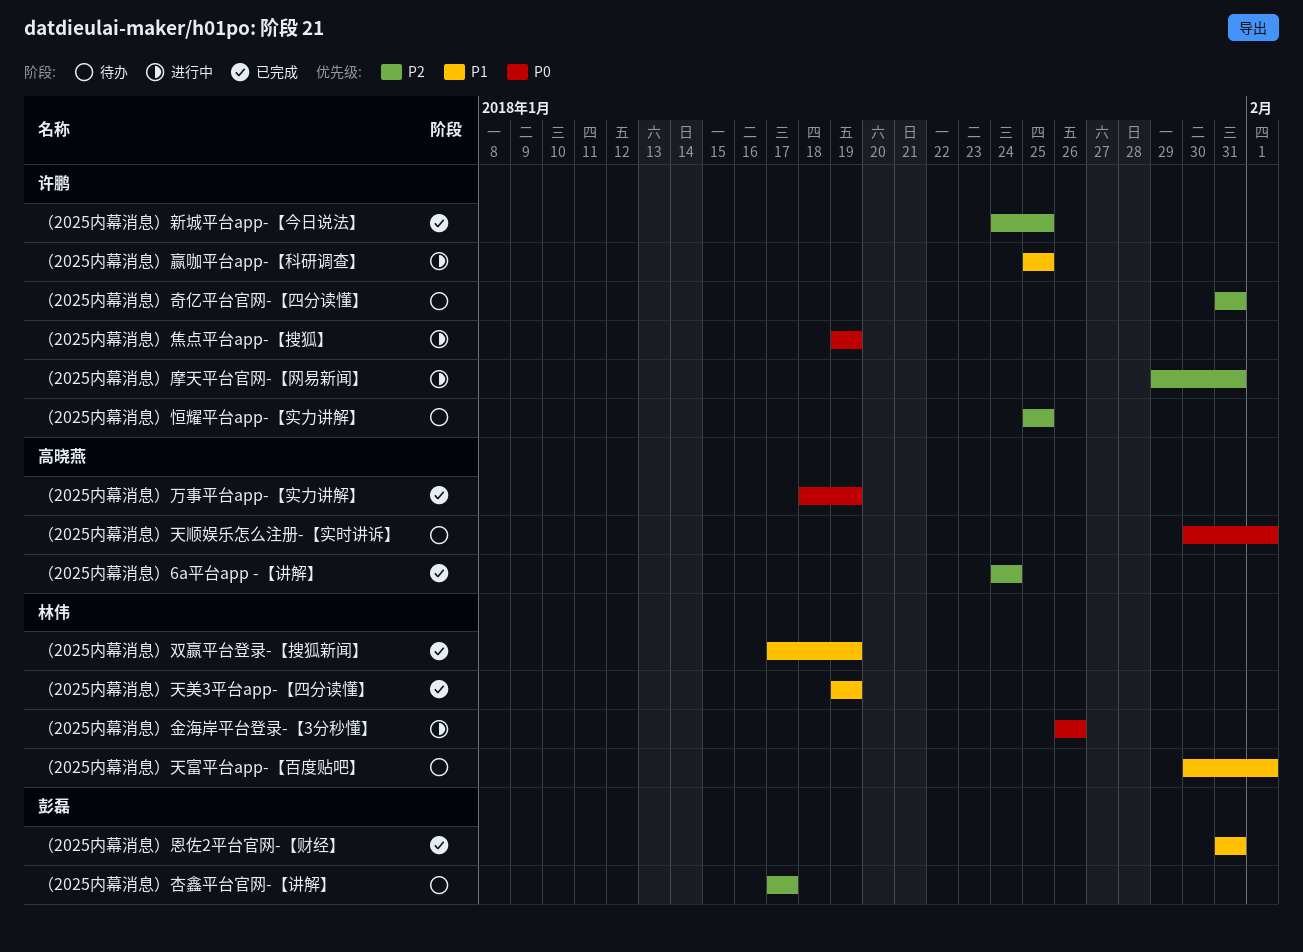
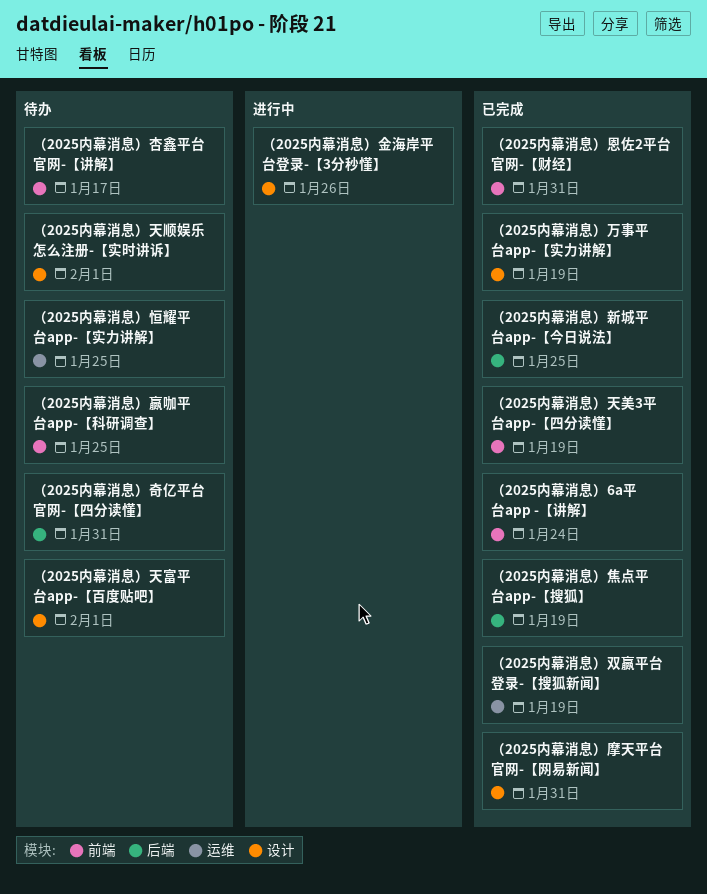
（2025内幕消息）摩天平台官网-【网易新闻】, status: 进行中 -> 已完成
（2025内幕消息）焦点平台app-【搜狐】, status: 进行中 -> 已完成
（2025内幕消息）赢咖平台app-【科研调查】, status: 进行中 -> 待办

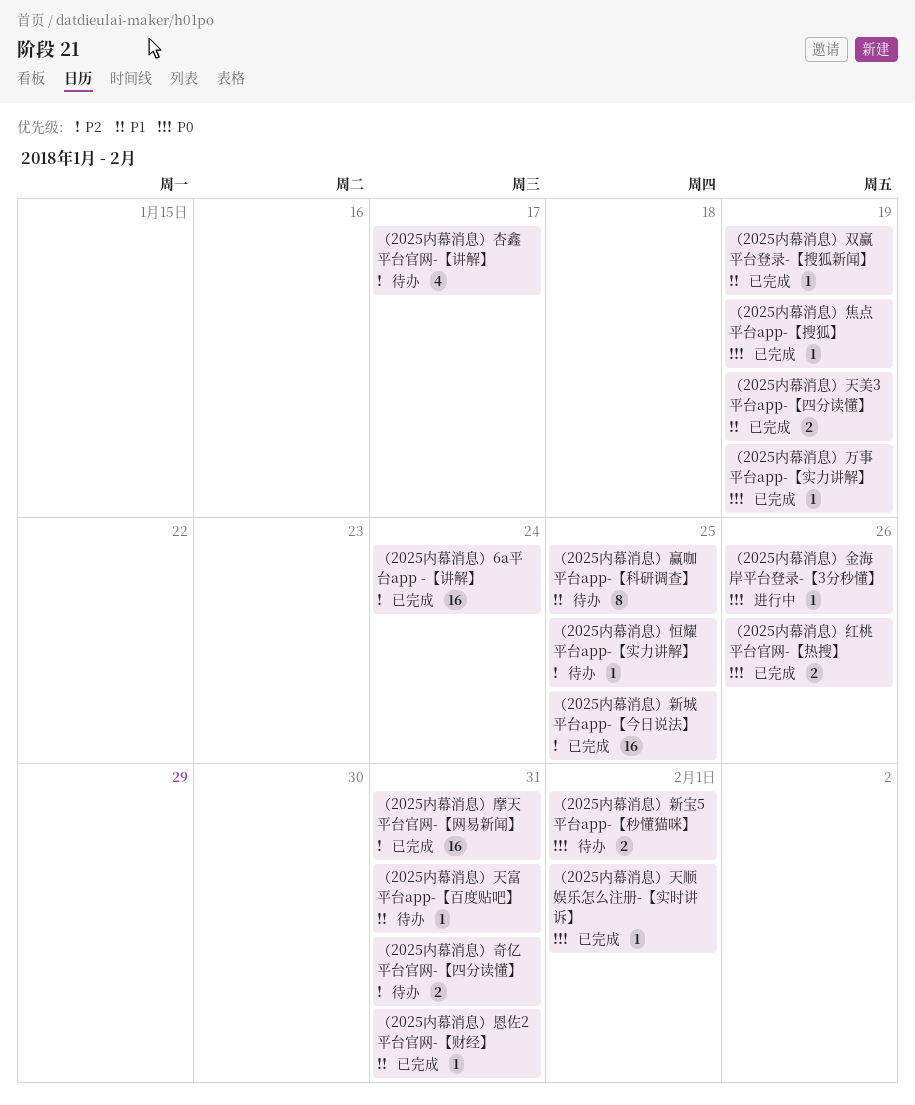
（2025内幕消息）天富平台app-【百度贴吧】, due: Feb 1 -> Jan 31
（2025内幕消息）天顺娱乐怎么注册-【实时讲诉】, status: 待办 -> 已完成
（2025内幕消息）新宝5平台app-【秒懂猫咪】: none -> present
（2025内幕消息）红桃平台官网-【热搜】: none -> present

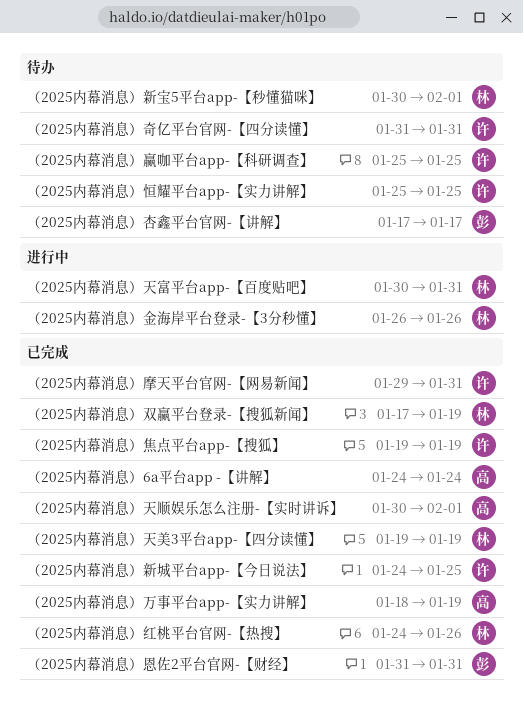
（2025内幕消息）天富平台app-【百度贴吧】, status: 待办 -> 进行中

